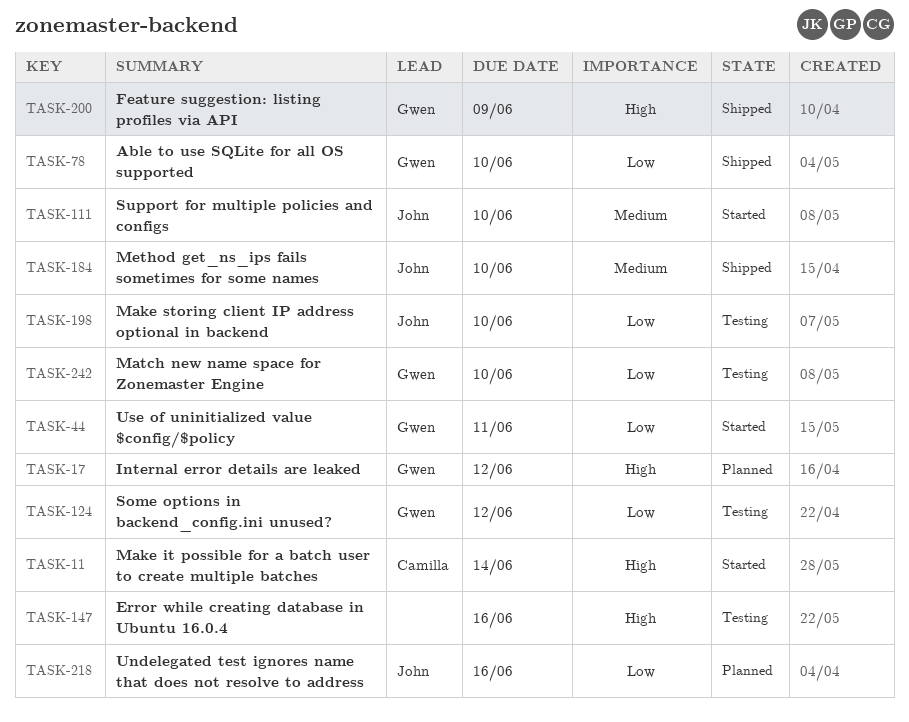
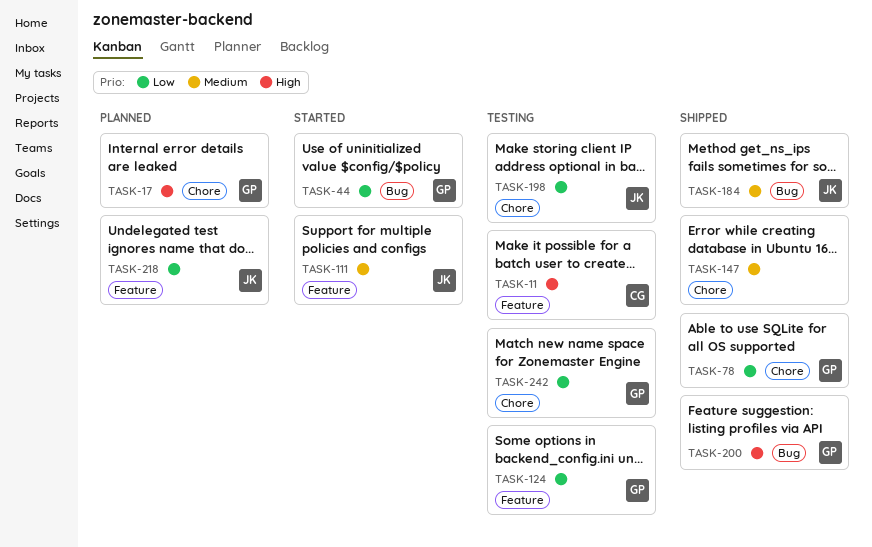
TASK-11, status: Started -> Testing
TASK-147, status: Testing -> Shipped
TASK-147, priority: High -> Medium

